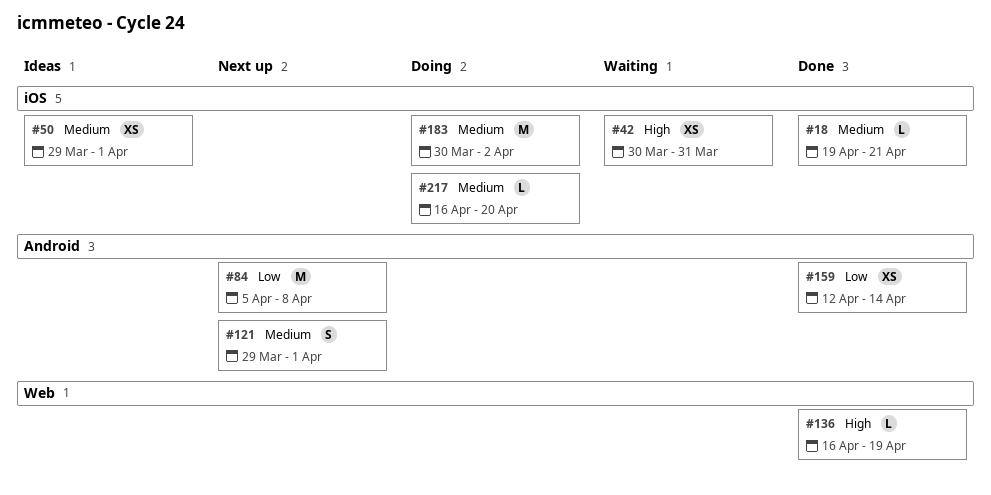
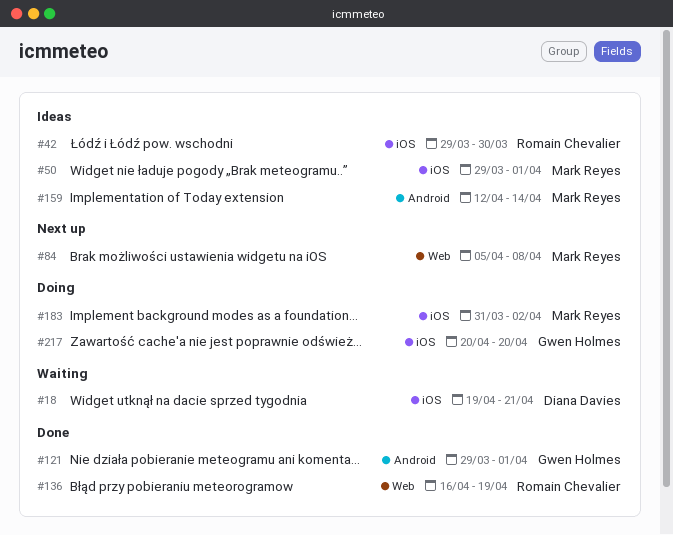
#18, status: Done -> Waiting
#42, status: Waiting -> Ideas
#42, start: Mar 30 -> Mar 29
#42, due: Mar 31 -> Mar 30
#84, label: Android -> Web
#121, status: Next up -> Done
#159, status: Done -> Ideas
#183, start: Mar 30 -> Mar 31
#217, start: Apr 16 -> Apr 20

